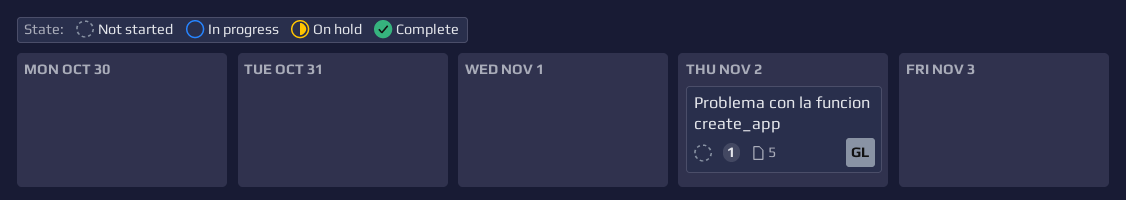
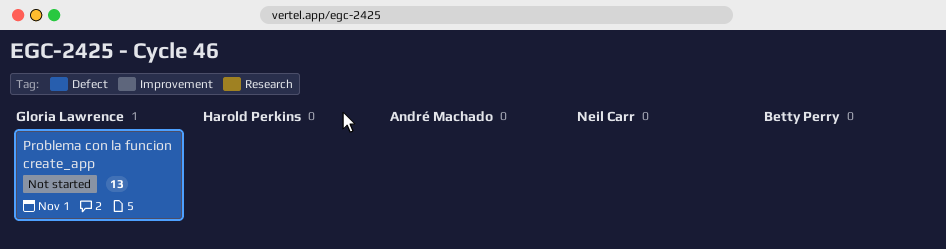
Problema con la funcion create_app, estimate: 1 -> 13
Problema con la funcion create_app, due: Nov 2 -> Nov 1

